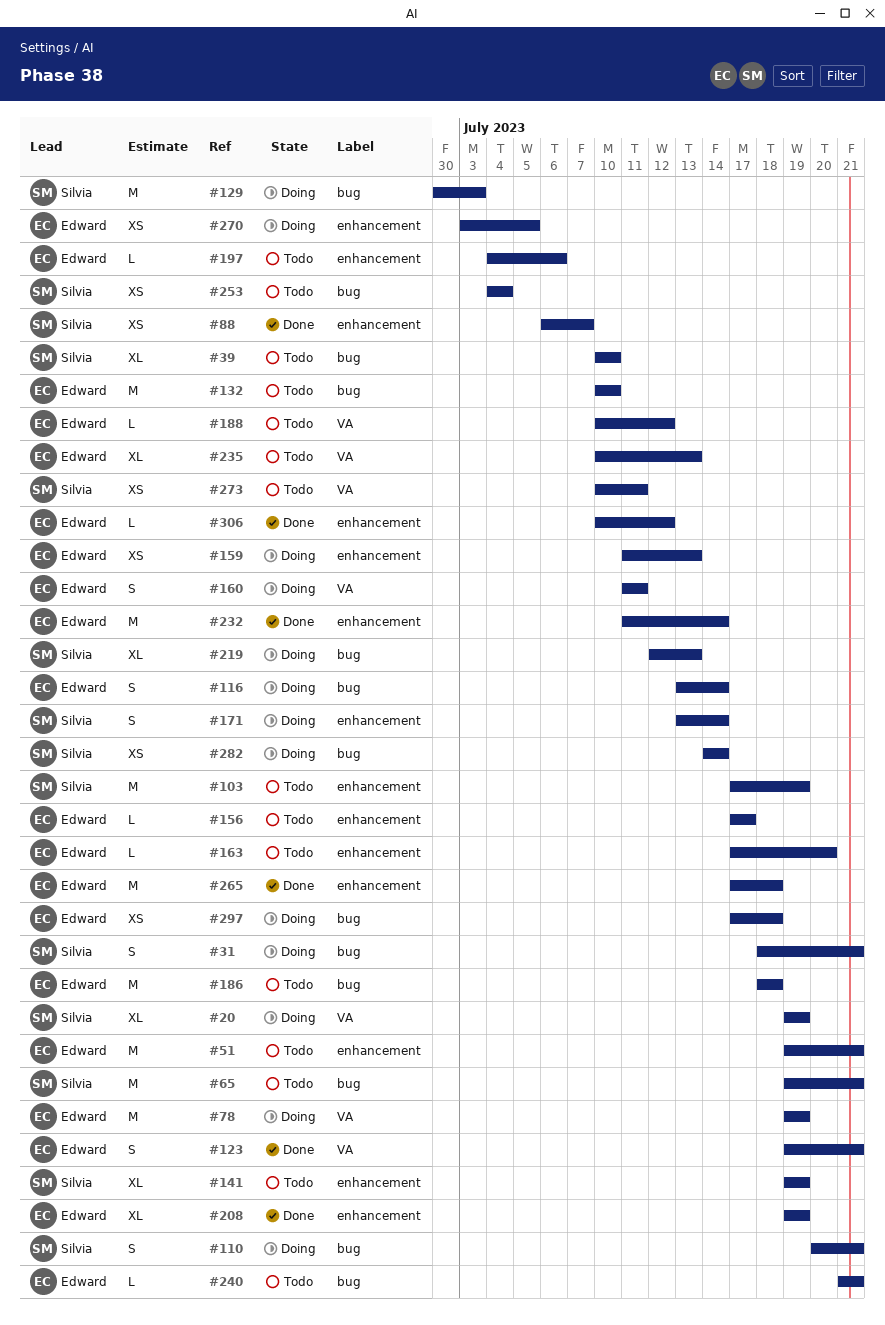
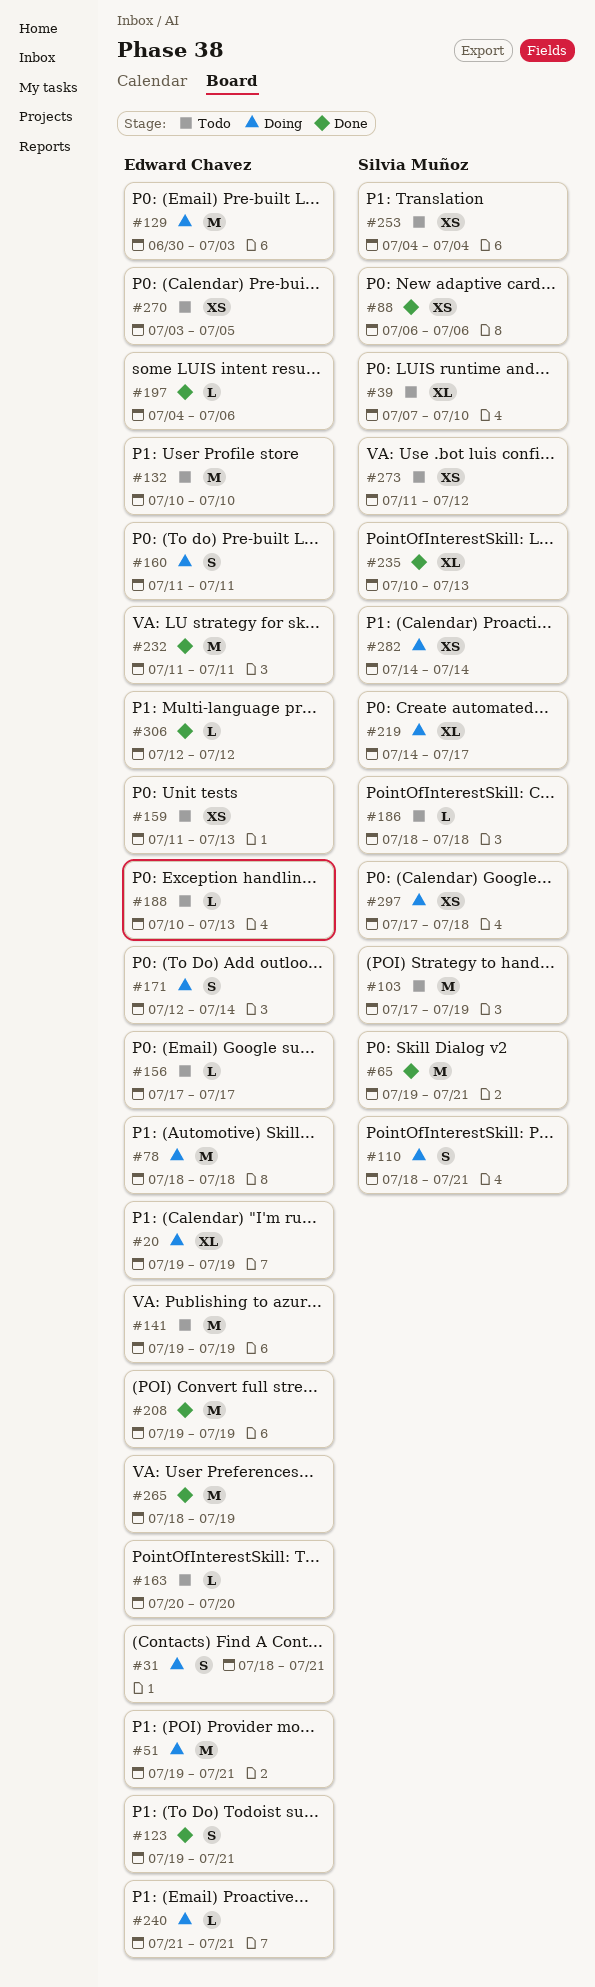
#20, owner: Silvia Muñoz -> Edward Chavez
#31, owner: Silvia Muñoz -> Edward Chavez
#39, start: Jul 10 -> Jul 7
#51, status: Todo -> Doing
#65, status: Todo -> Done
#78, start: Jul 19 -> Jul 18
#78, due: Jul 19 -> Jul 18
#88, due: Jul 7 -> Jul 6
#110, start: Jul 20 -> Jul 18
#116: present -> none
#129, owner: Silvia Muñoz -> Edward Chavez
#141, owner: Silvia Muñoz -> Edward Chavez
#141, estimate: XL -> M
#159, status: Doing -> Todo
#163, start: Jul 17 -> Jul 20
#171, owner: Silvia Muñoz -> Edward Chavez
#171, start: Jul 13 -> Jul 12
#186, owner: Edward Chavez -> Silvia Muñoz
#186, estimate: M -> L
#188, due: Jul 12 -> Jul 13
#197, status: Todo -> Done
#208, estimate: XL -> M
#219, start: Jul 12 -> Jul 14
#219, due: Jul 13 -> Jul 17
#232, due: Jul 14 -> Jul 11
#235, status: Todo -> Done
#235, owner: Edward Chavez -> Silvia Muñoz
#240, status: Todo -> Doing
#265, start: Jul 17 -> Jul 18
#265, due: Jul 18 -> Jul 19
#270, status: Doing -> Todo
#273, start: Jul 10 -> Jul 11
#273, due: Jul 11 -> Jul 12
#297, owner: Edward Chavez -> Silvia Muñoz
#306, start: Jul 10 -> Jul 12

